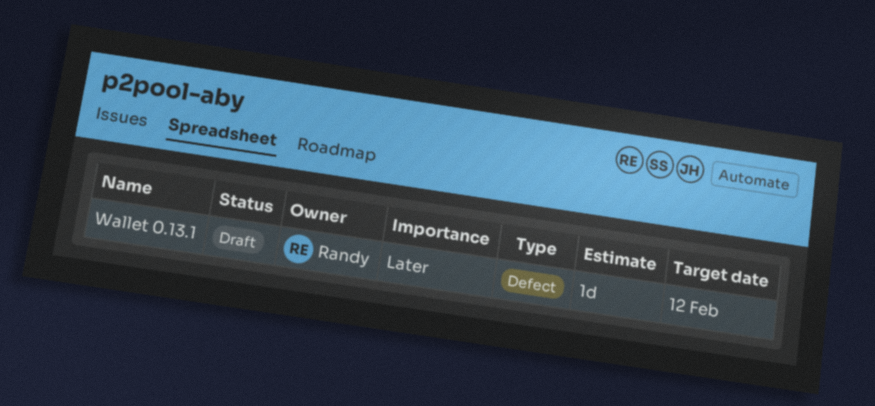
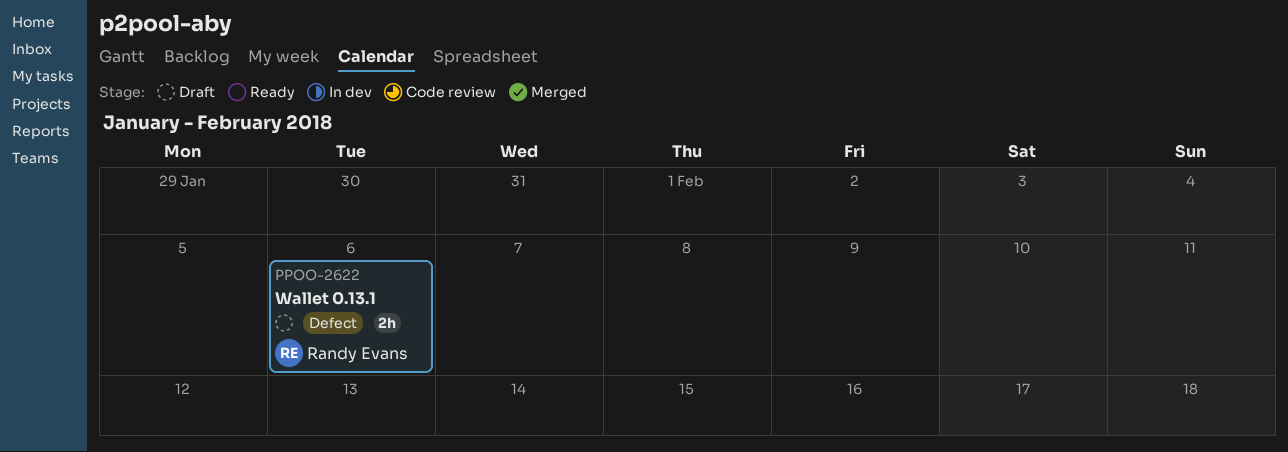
Wallet 0.13.1, estimate: 1d -> 2h
Wallet 0.13.1, due: Feb 12 -> Feb 6

